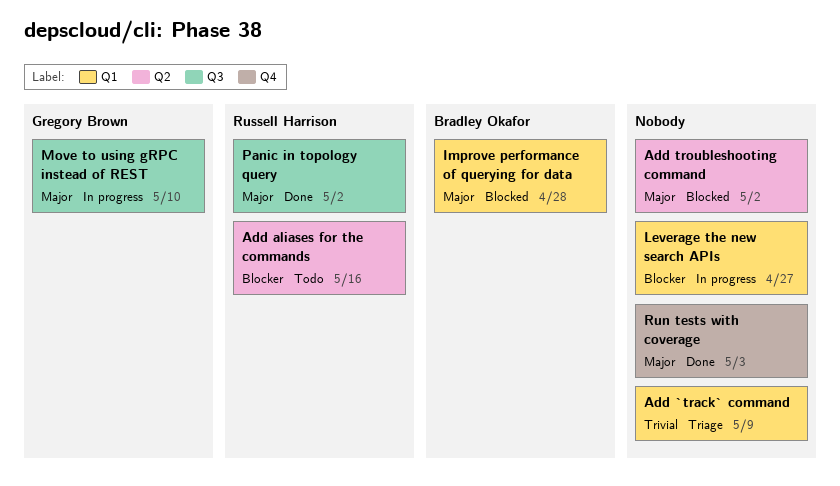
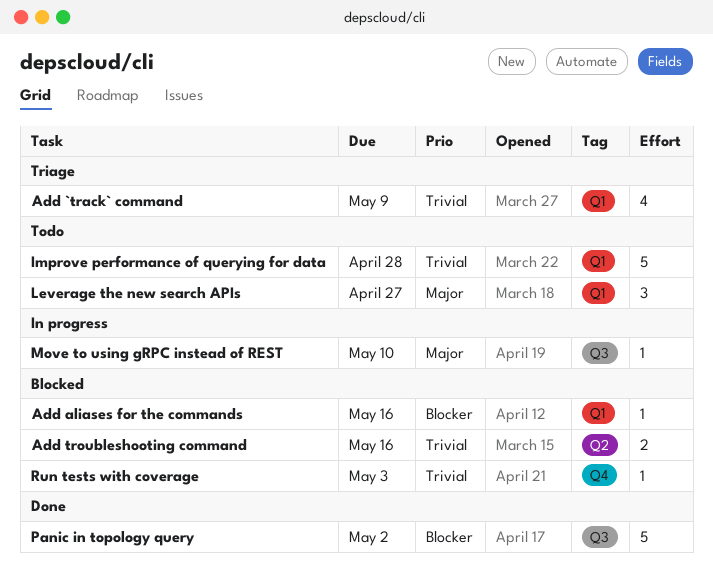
Add aliases for the commands, status: Todo -> Blocked
Add aliases for the commands, label: Q2 -> Q1
Add troubleshooting command, priority: Major -> Trivial
Add troubleshooting command, due: May 2 -> May 16
Improve performance of querying for data, status: Blocked -> Todo
Improve performance of querying for data, priority: Major -> Trivial
Leverage the new search APIs, status: In progress -> Todo
Leverage the new search APIs, priority: Blocker -> Major
Panic in topology query, priority: Major -> Blocker
Run tests with coverage, status: Done -> Blocked
Run tests with coverage, priority: Major -> Trivial

